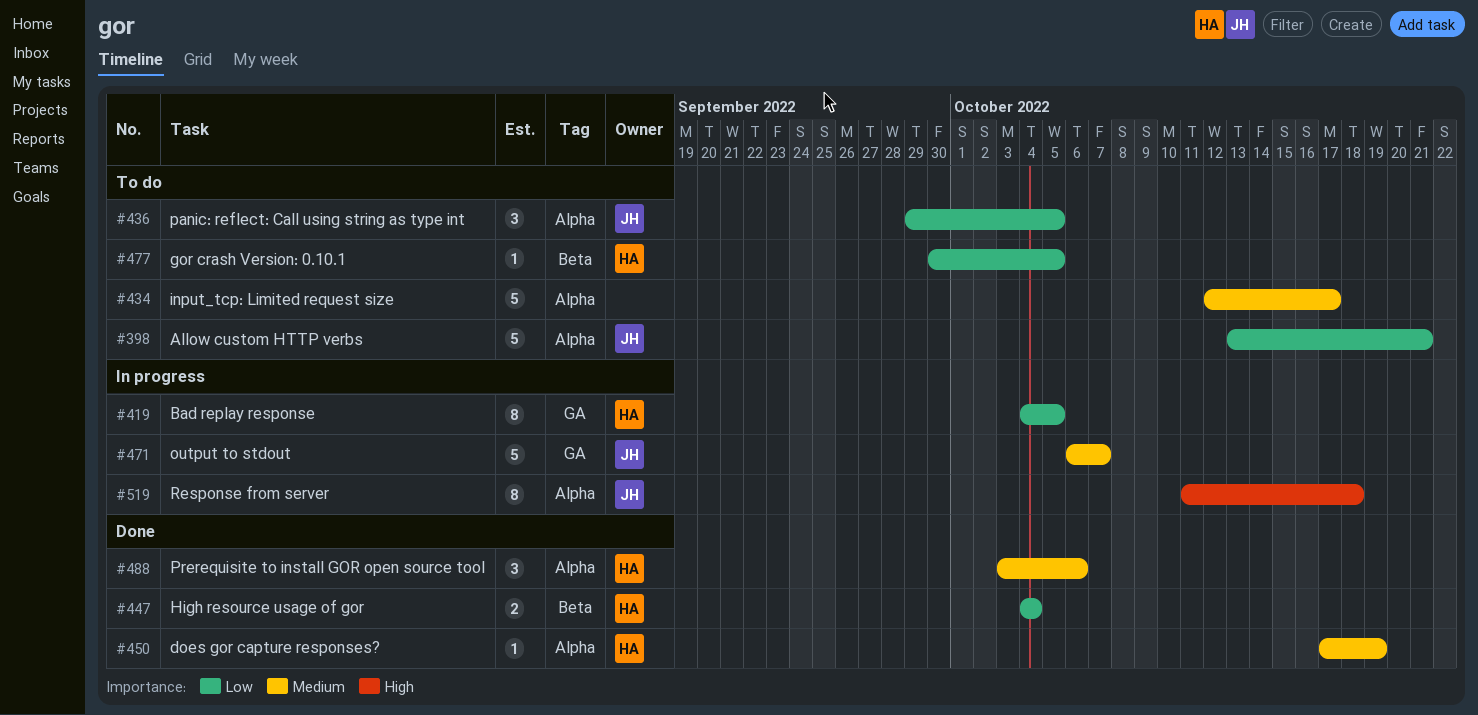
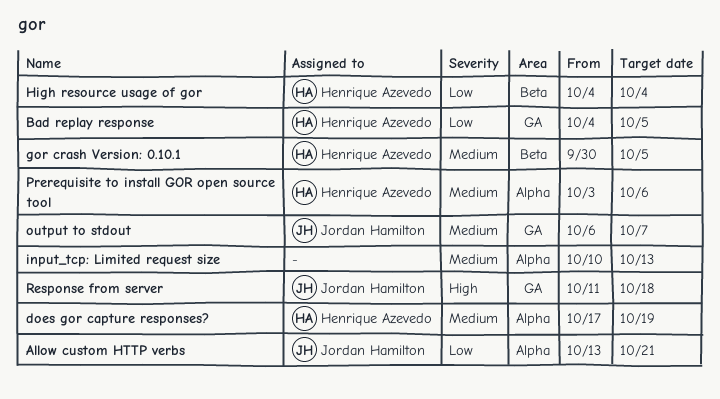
gor crash Version: 0.10.1, priority: Low -> Medium
input_tcp: Limited request size, start: Oct 12 -> Oct 10
input_tcp: Limited request size, due: Oct 17 -> Oct 13
panic: reflect: Call using string as type int: present -> none
Response from server, label: Alpha -> GA

